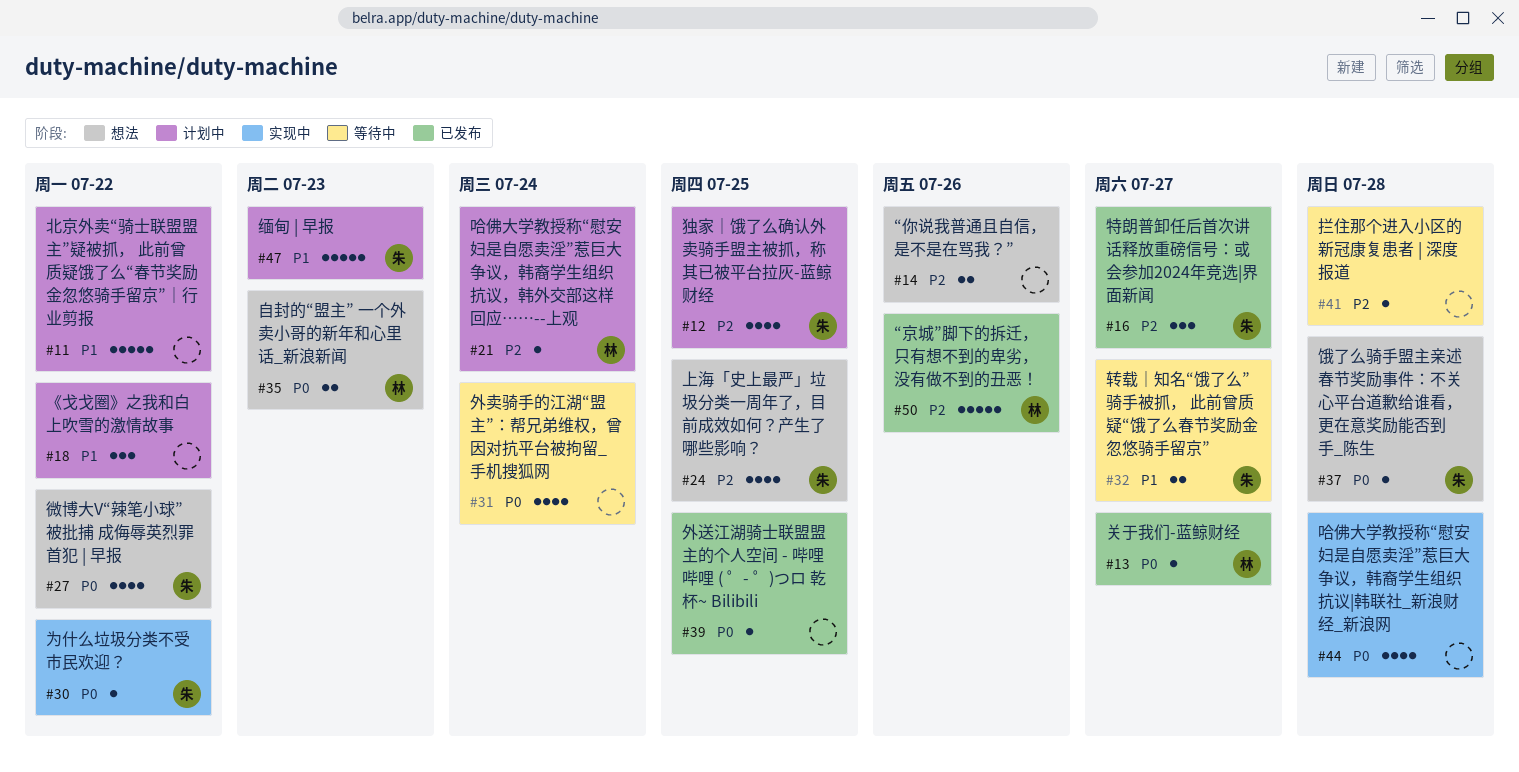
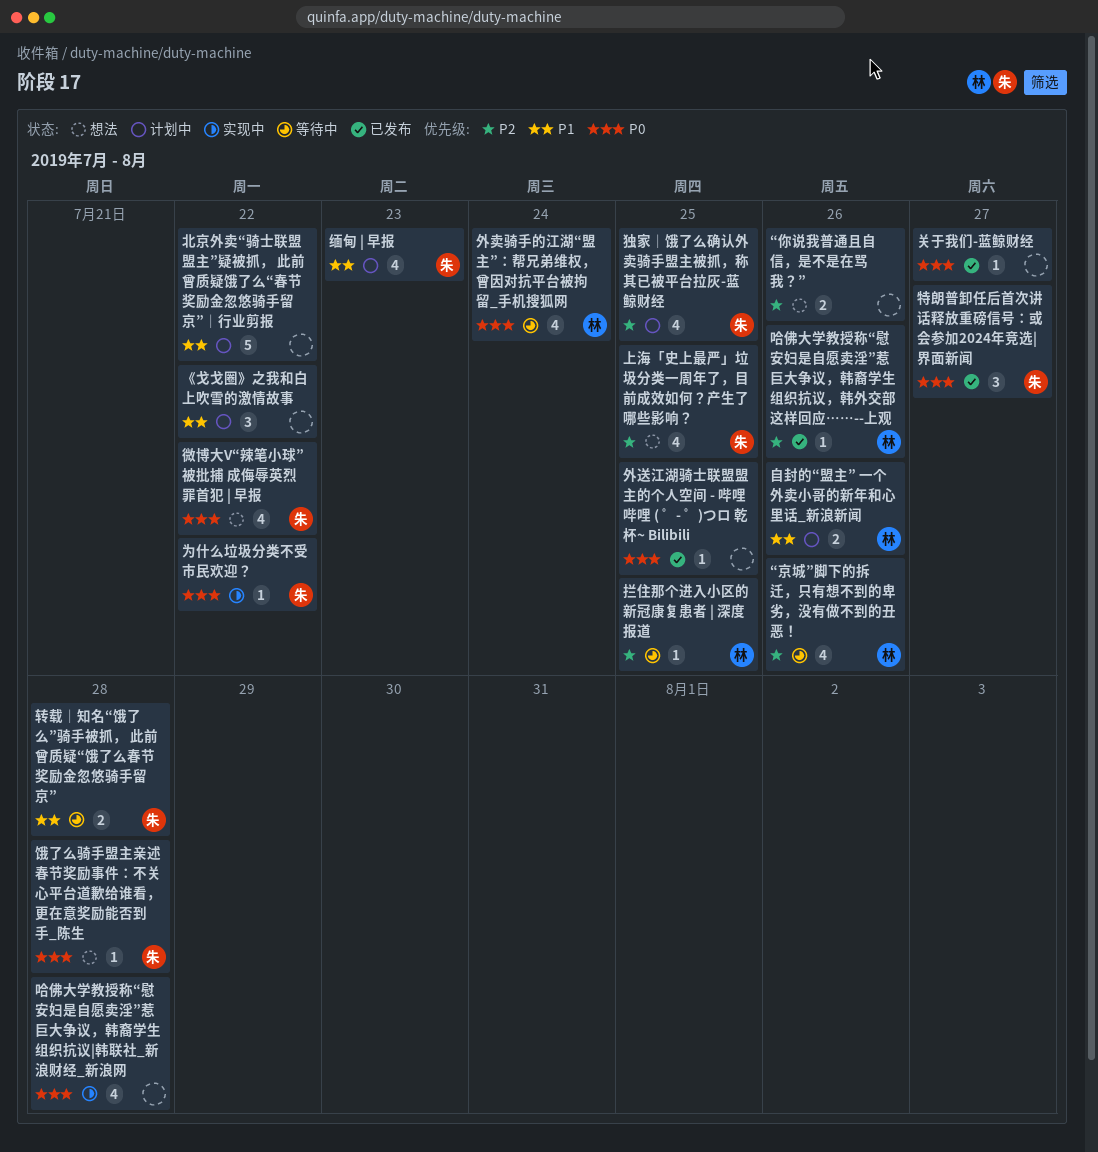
“京城”脚下的拆迁，只有想不到的卑劣，没有做不到的丑恶！, status: 已发布 -> 等待中
“京城”脚下的拆迁，只有想不到的卑劣，没有做不到的丑恶！, estimate: 5 -> 4
关于我们-蓝鲸财经, owner: 林 -> none
哈佛大学教授称“慰安妇是自愿卖淫”惹巨大争议，韩裔学生组织抗议，韩外交部这样回应……--上观, status: 计划中 -> 已发布
哈佛大学教授称“慰安妇是自愿卖淫”惹巨大争议，韩裔学生组织抗议，韩外交部这样回应……--上观, due: Jul 24 -> Jul 26
外卖骑手的江湖“盟主”：帮兄弟维权，曾因对抗平台被拘留_手机搜狐网, owner: none -> 林
拦住那个进入小区的新冠康复患者 | 深度报道, owner: none -> 林
拦住那个进入小区的新冠康复患者 | 深度报道, due: Jul 28 -> Jul 25
特朗普卸任后首次讲话释放重磅信号：或会参加2024年竞选|界面新闻, priority: P2 -> P0
缅甸 | 早报, estimate: 5 -> 4
自封的“盟主” 一个外卖小哥的新年和心里话_新浪新闻, status: 想法 -> 计划中
自封的“盟主” 一个外卖小哥的新年和心里话_新浪新闻, priority: P0 -> P1
自封的“盟主” 一个外卖小哥的新年和心里话_新浪新闻, due: Jul 23 -> Jul 26
转载｜知名“饿了么”骑手被抓， 此前曾质疑“饿了么春节奖励金忽悠骑手留京”, due: Jul 27 -> Jul 28

